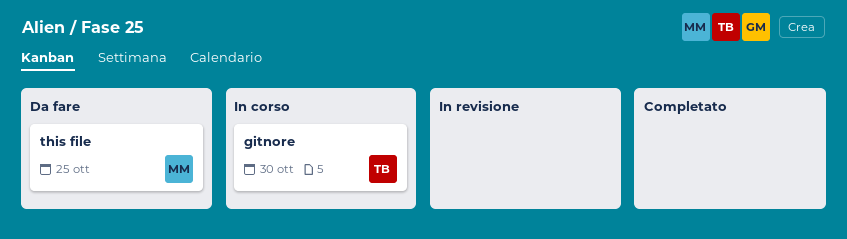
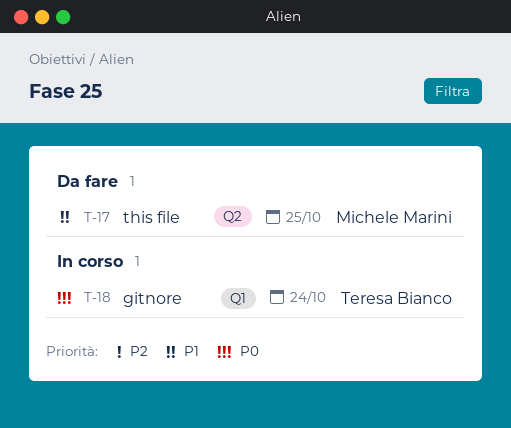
gitnore, due: Oct 30 -> Oct 24

